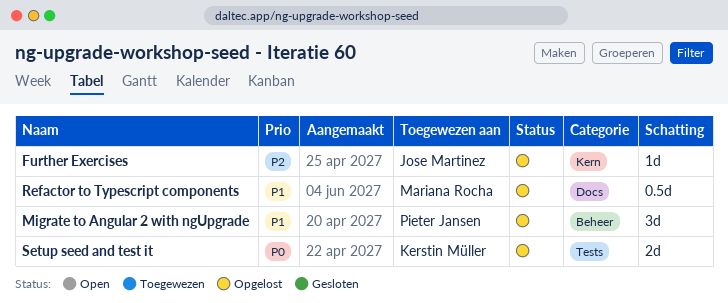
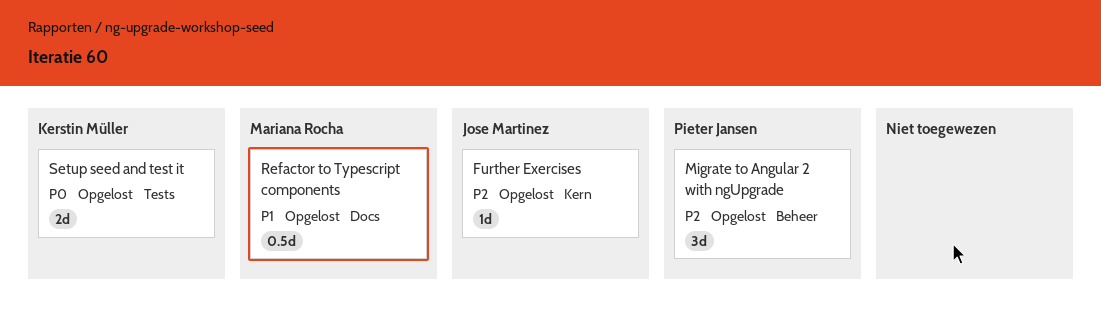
Migrate to Angular 2 with ngUpgrade, priority: P1 -> P2

